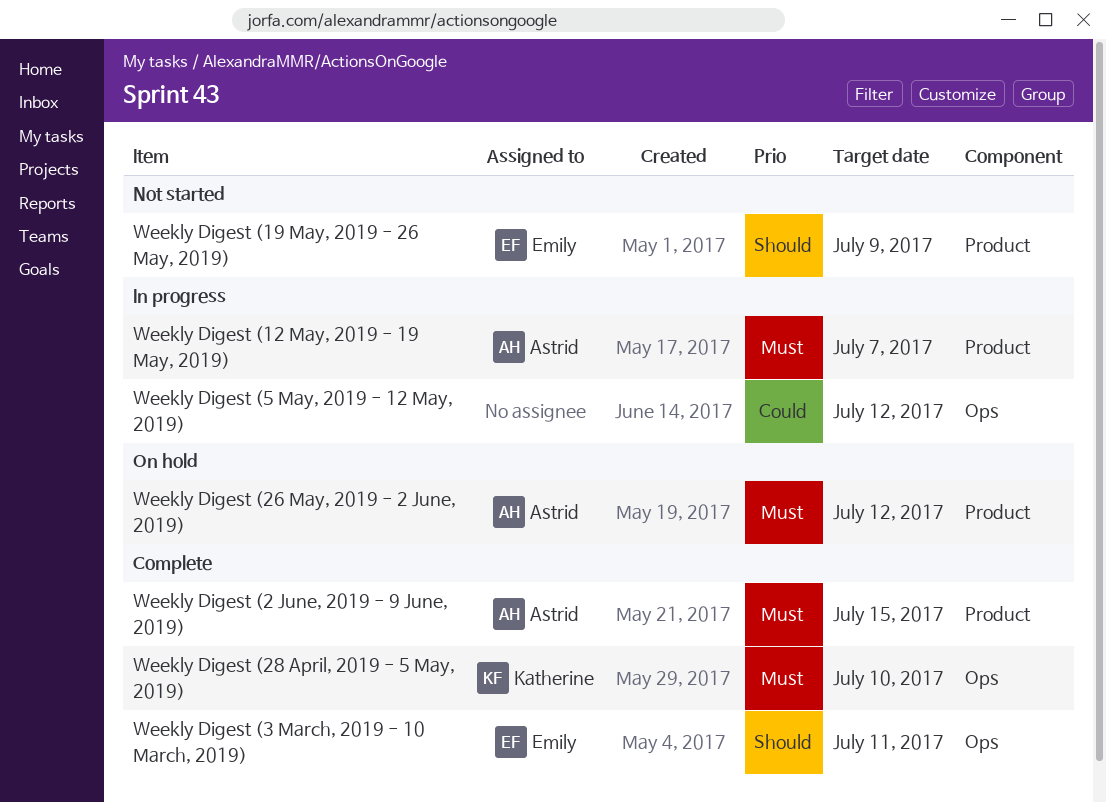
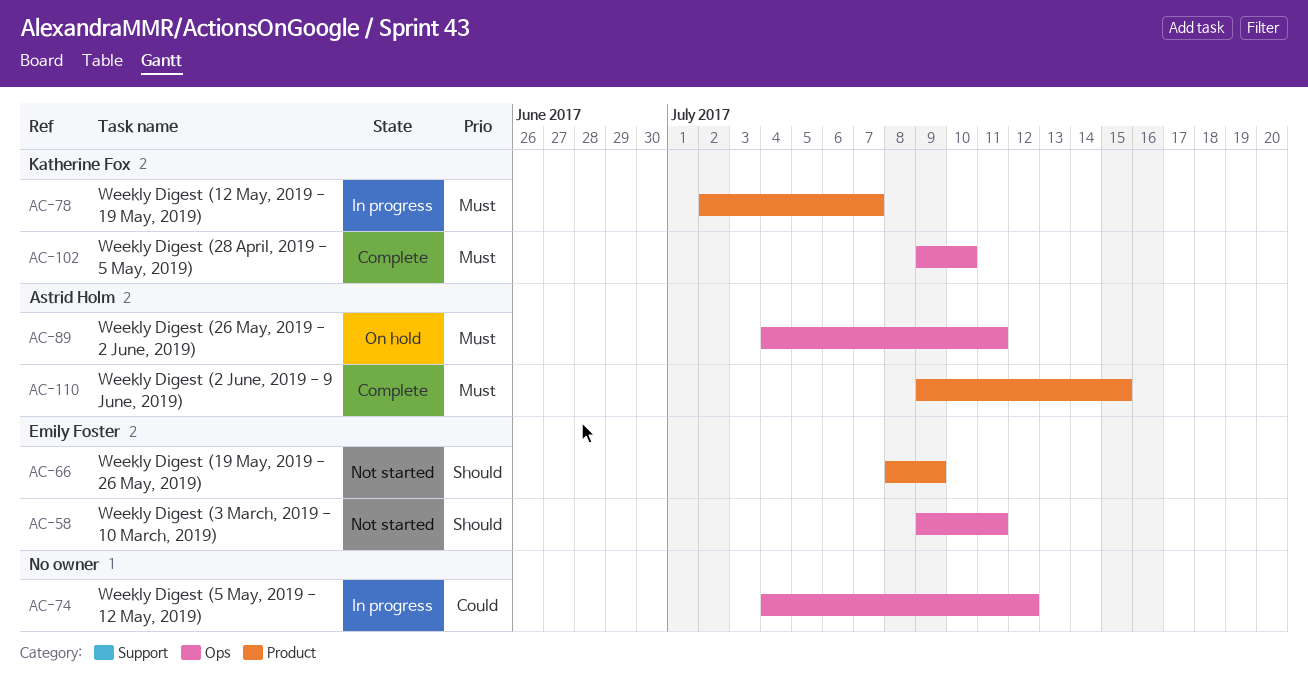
Weekly Digest (12 May, 2019 - 19 May, 2019), owner: Astrid Holm -> Katherine Fox
Weekly Digest (26 May, 2019 - 2 June, 2019), label: Product -> Ops
Weekly Digest (26 May, 2019 - 2 June, 2019), due: Jul 12 -> Jul 11
Weekly Digest (3 March, 2019 - 10 March, 2019), status: Complete -> Not started

